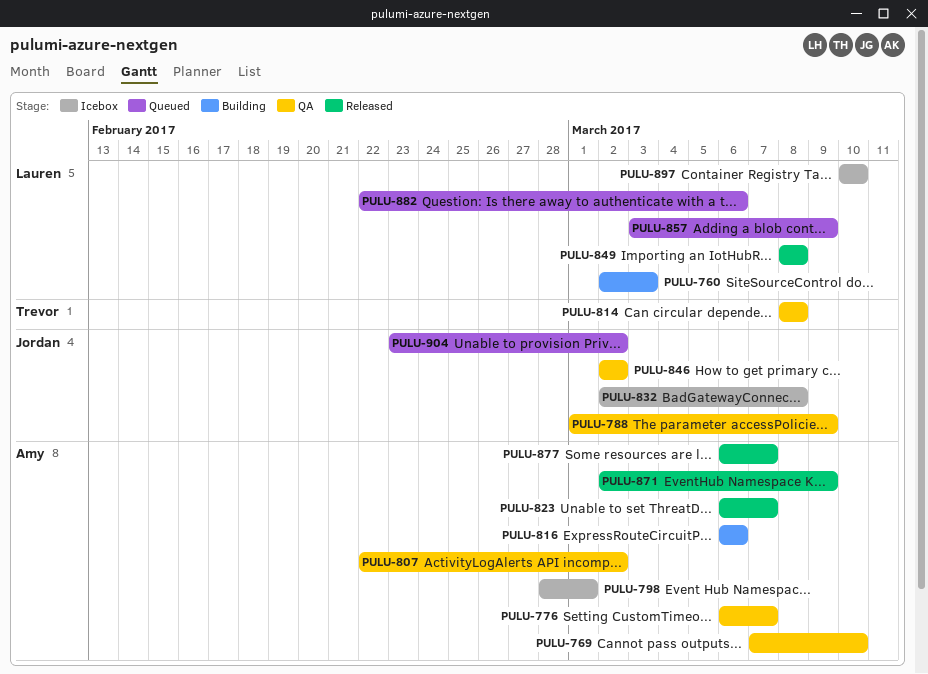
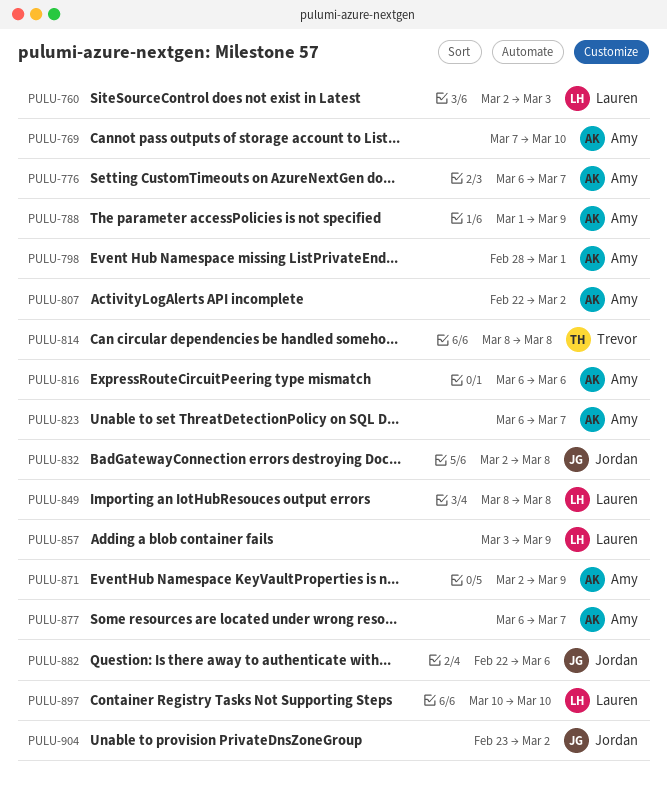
PULU-788, owner: Jordan -> Amy
PULU-846: present -> none
PULU-882, owner: Lauren -> Jordan

